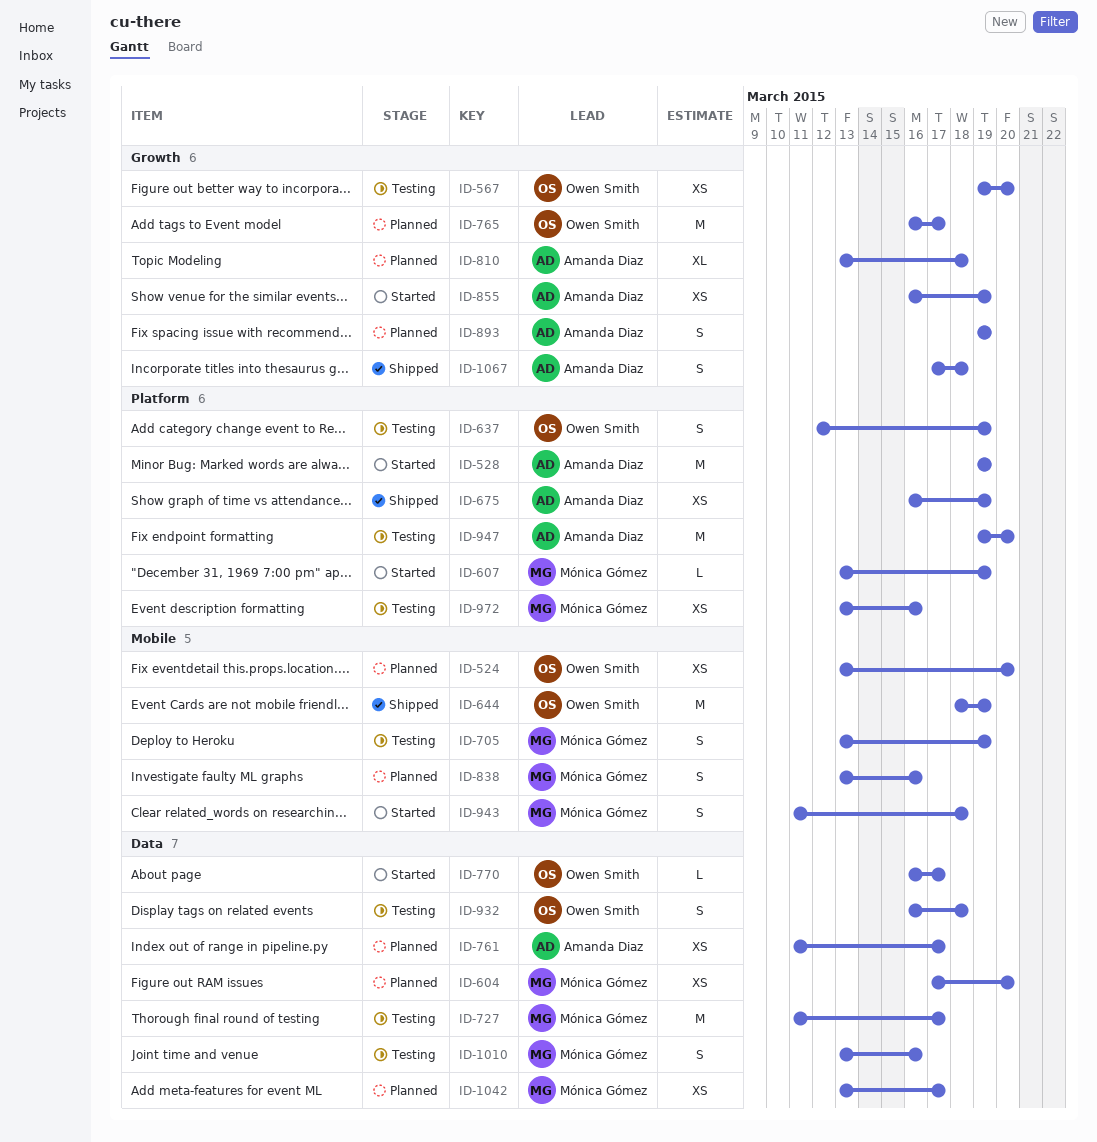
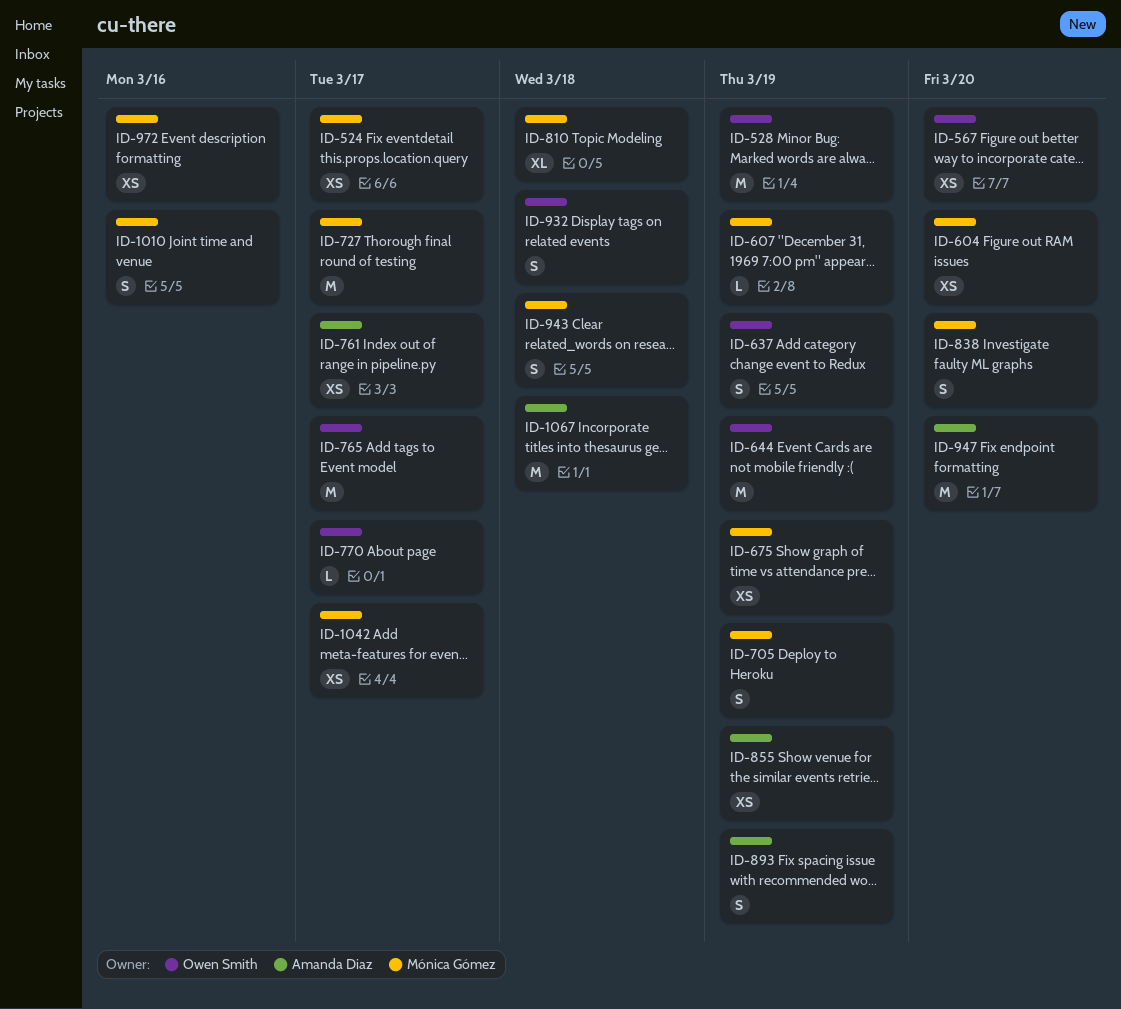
ID-524, owner: Owen Smith -> Mónica Gómez
ID-524, due: Mar 20 -> Mar 17
ID-528, owner: Amanda Diaz -> Owen Smith
ID-675, owner: Amanda Diaz -> Mónica Gómez
ID-810, owner: Amanda Diaz -> Mónica Gómez
ID-838, due: Mar 16 -> Mar 20
ID-1067, estimate: S -> M

